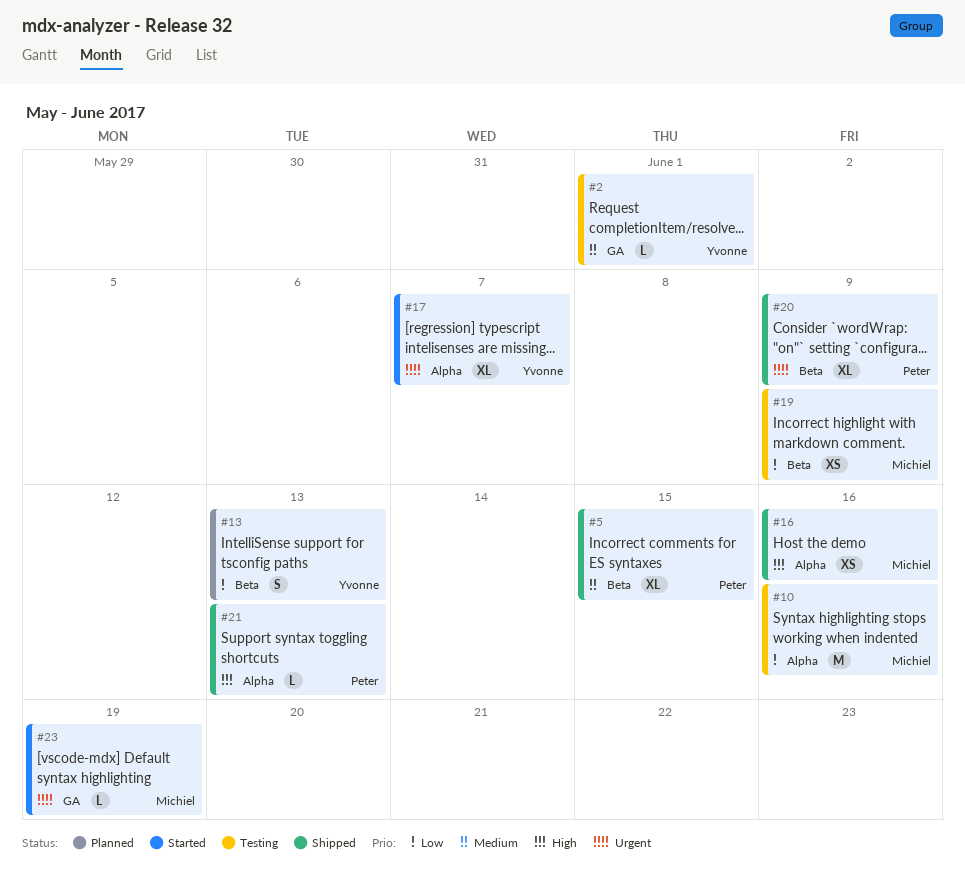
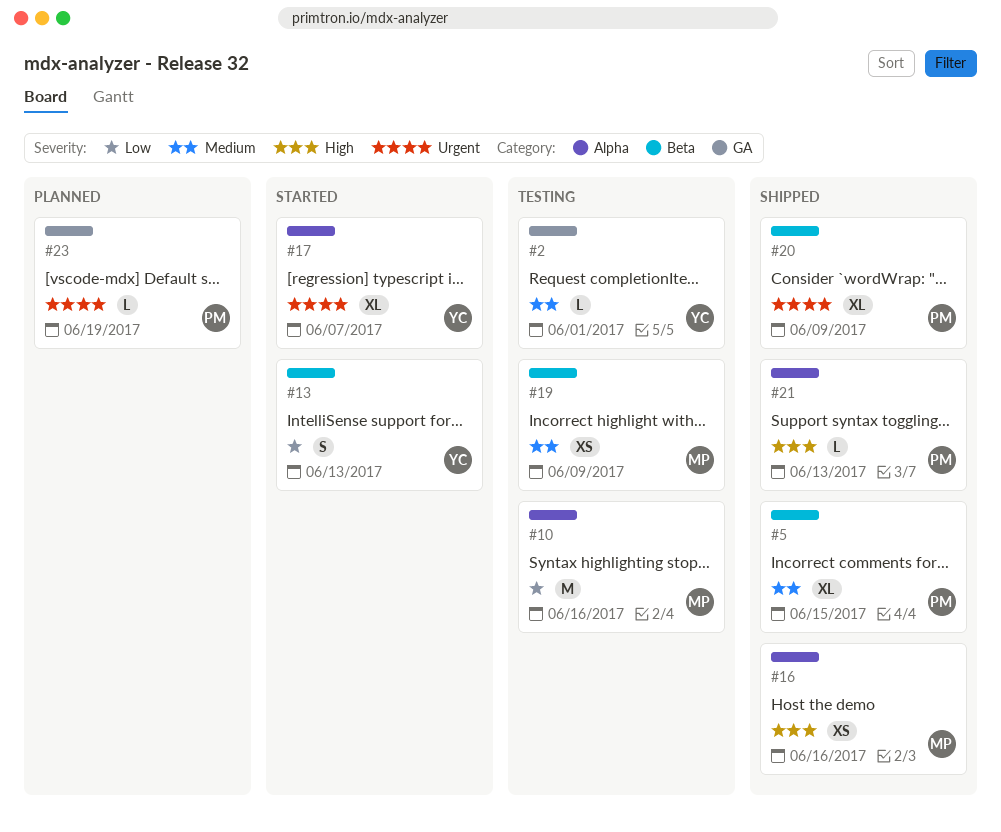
#13, status: Planned -> Started
#19, priority: Low -> Medium
#23, status: Started -> Planned
#23, owner: Michiel -> Peter

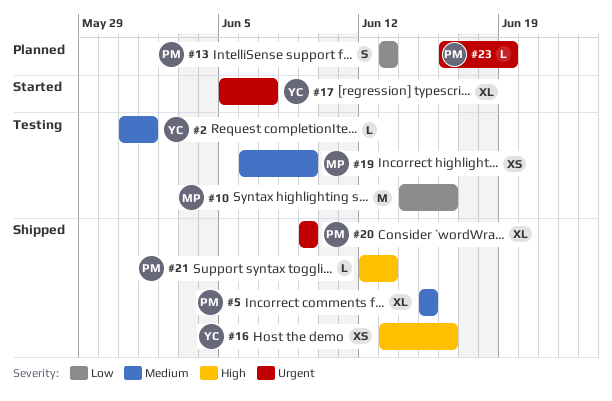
#13, status: Started -> Planned
#13, owner: YC -> PM
#16, owner: MP -> YC

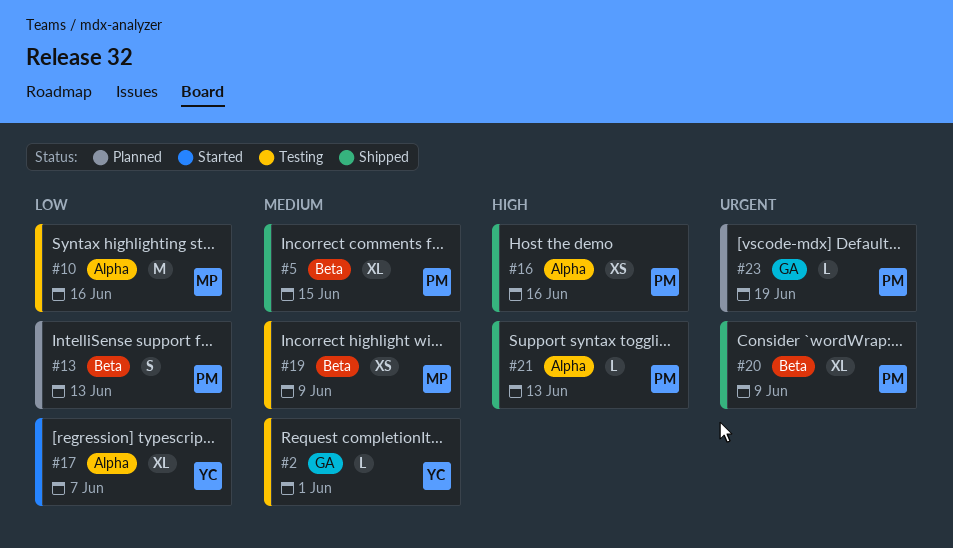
#16, owner: YC -> PM
#17, priority: Urgent -> Low

